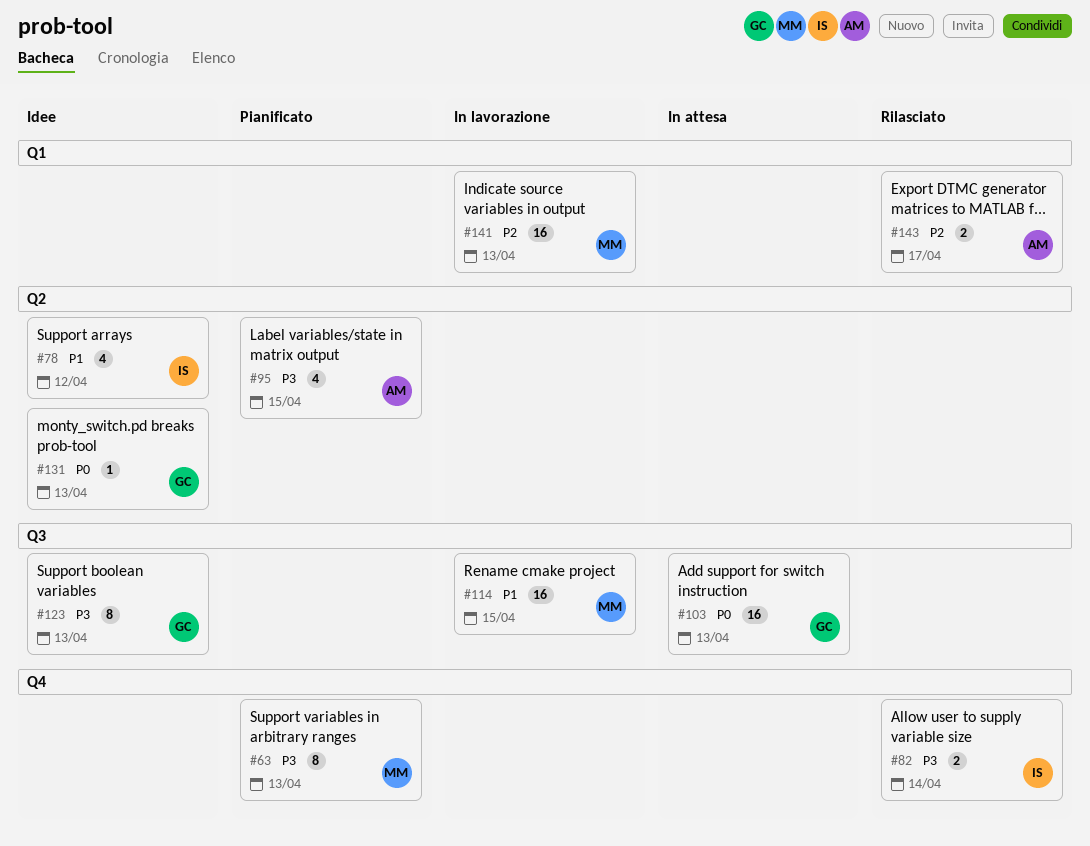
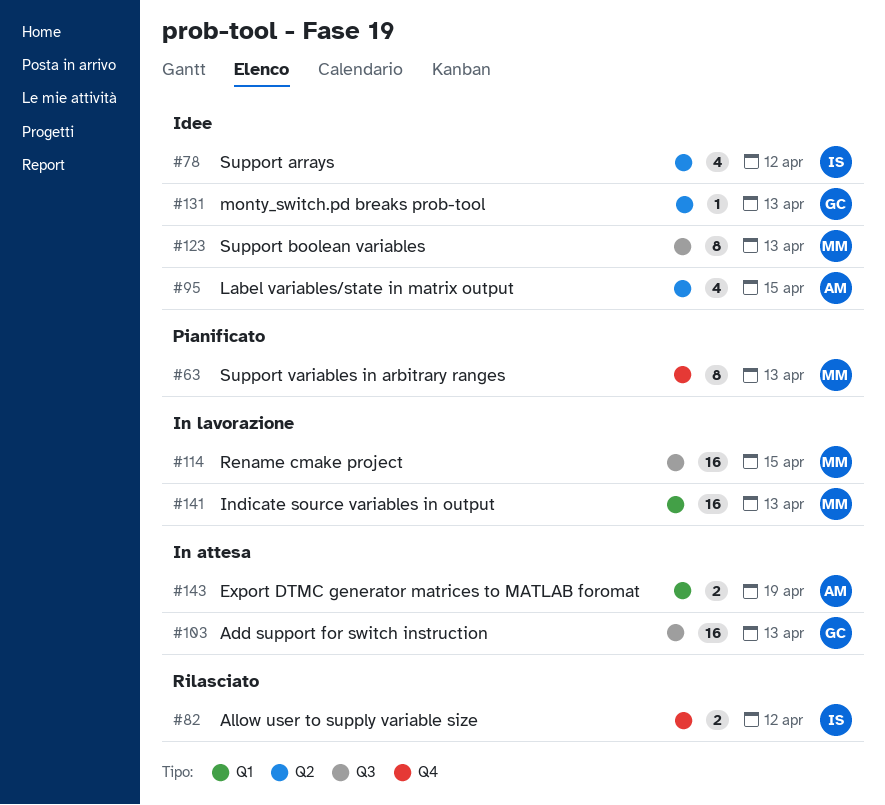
#82, due: Apr 14 -> Apr 12
#95, status: Pianificato -> Idee
#123, owner: GC -> MM
#143, status: Rilasciato -> In attesa
#143, due: Apr 17 -> Apr 19

